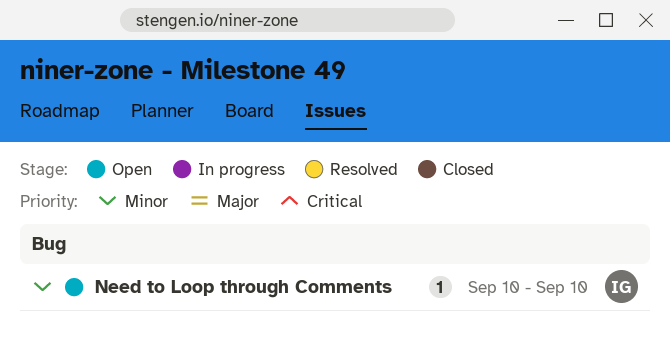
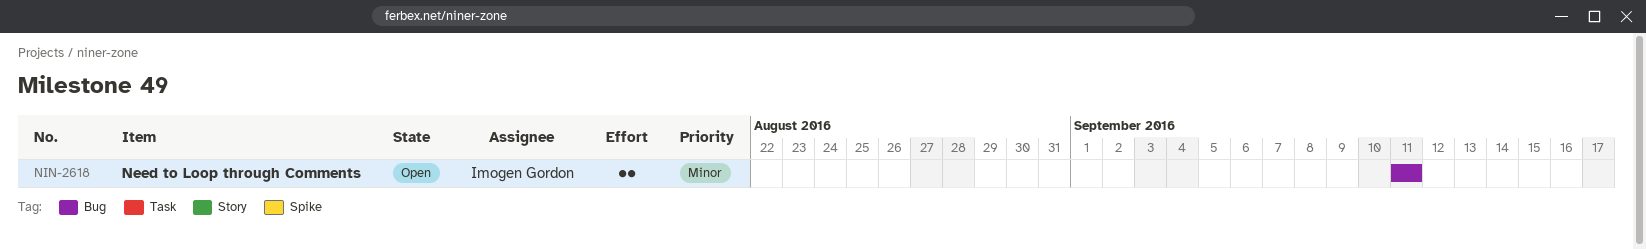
Need to Loop through Comments, estimate: 1 -> 2
Need to Loop through Comments, start: Sep 10 -> Sep 11
Need to Loop through Comments, due: Sep 10 -> Sep 11

